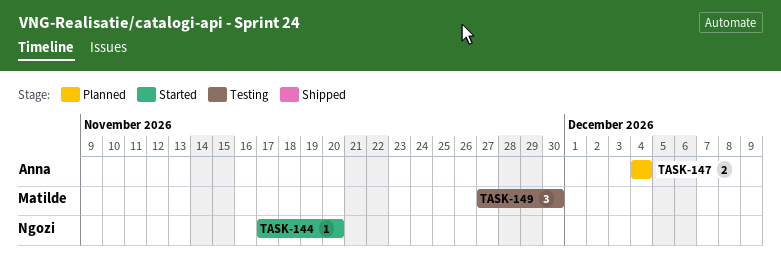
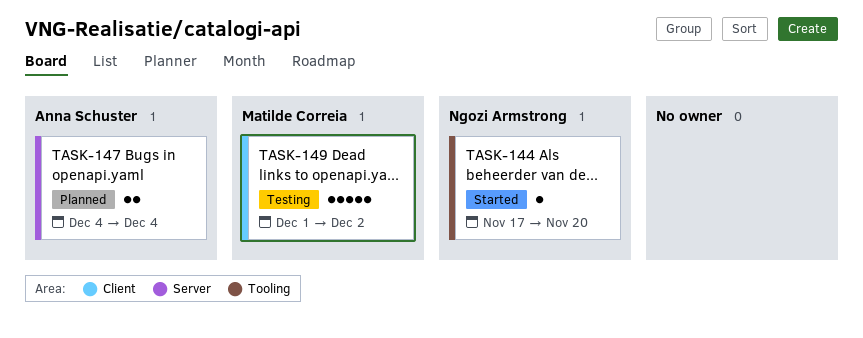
TASK-149, estimate: 3 -> 5
TASK-149, start: Nov 27 -> Dec 1
TASK-149, due: Nov 30 -> Dec 2

